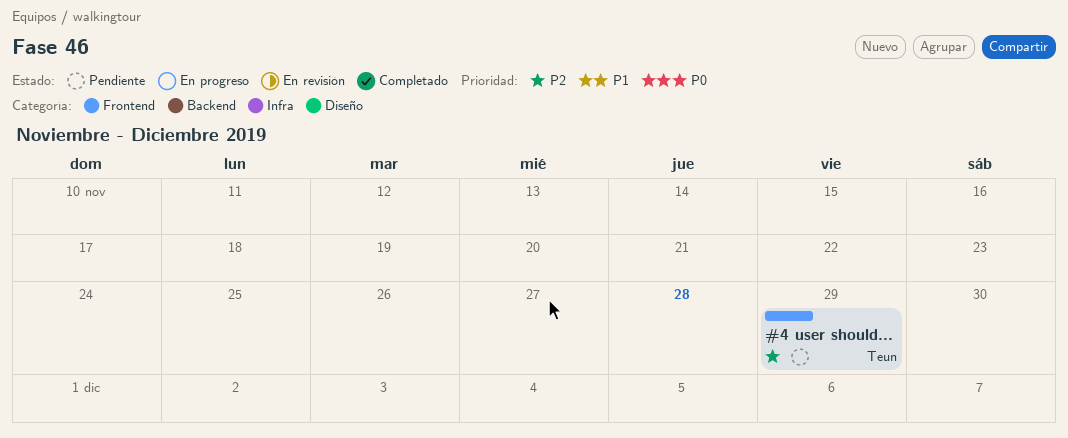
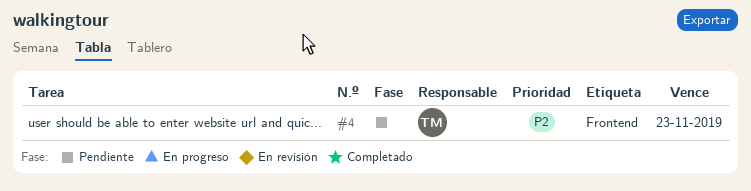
#4, due: Nov 29 -> Nov 23

